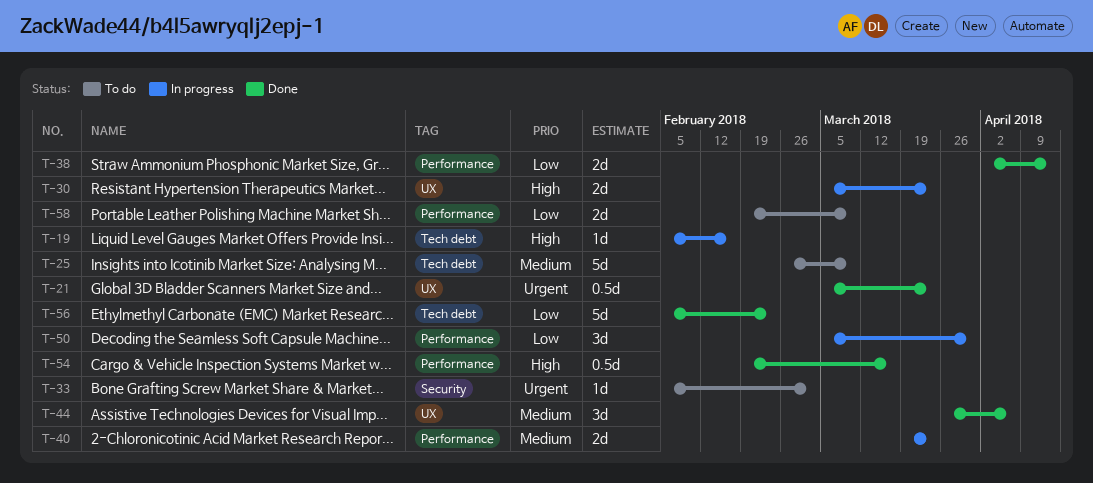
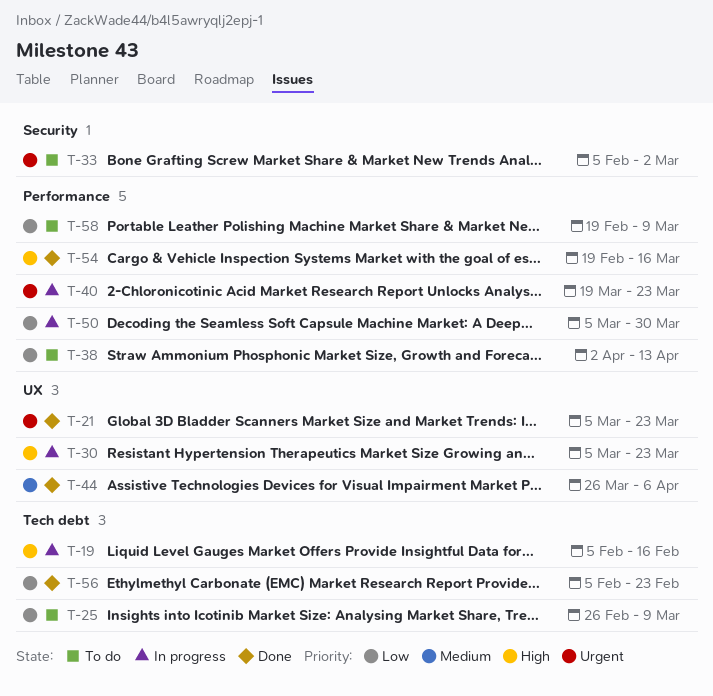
T-25, priority: Medium -> Low
T-38, status: Done -> To do
T-40, priority: Medium -> Urgent

